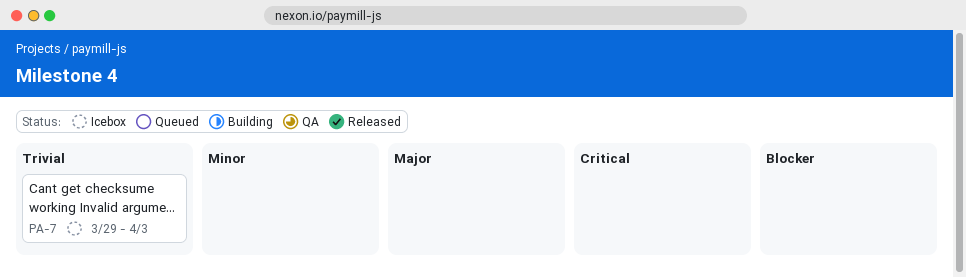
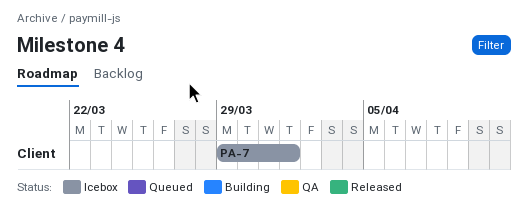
PA-7, due: Apr 3 -> Apr 1

